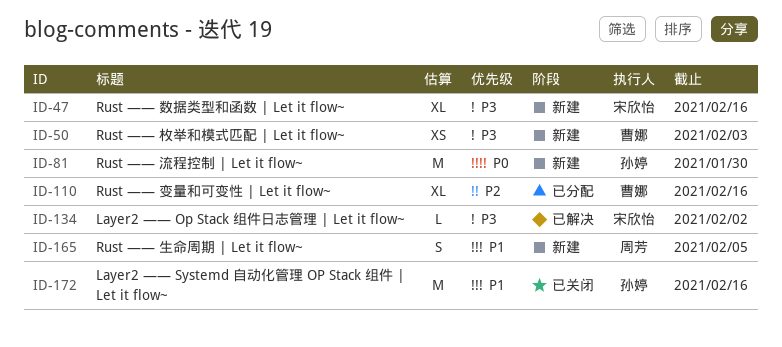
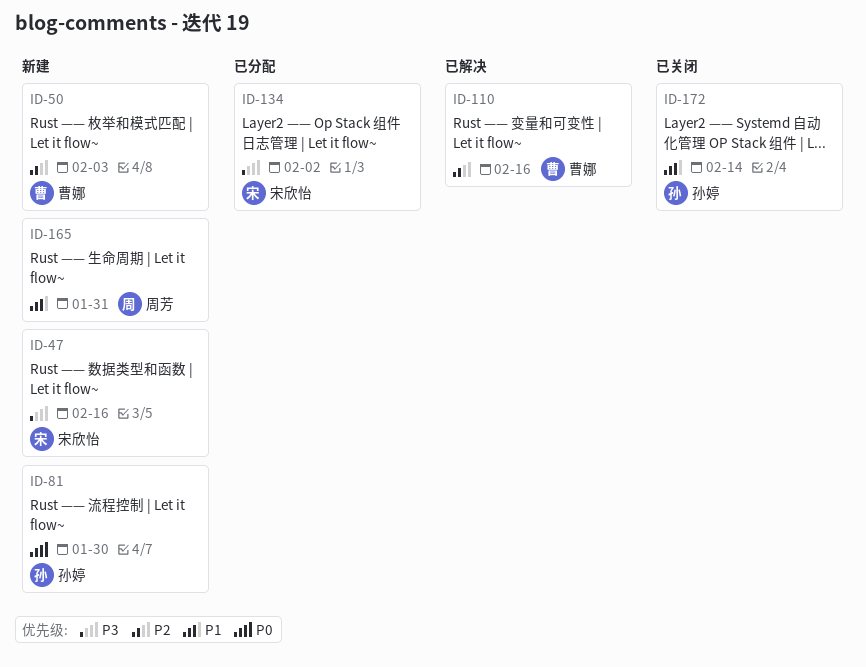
ID-50, priority: P3 -> P2
ID-110, status: 已分配 -> 已解决
ID-134, status: 已解决 -> 已分配
ID-165, due: Feb 5 -> Jan 31
ID-172, due: Feb 16 -> Feb 14

